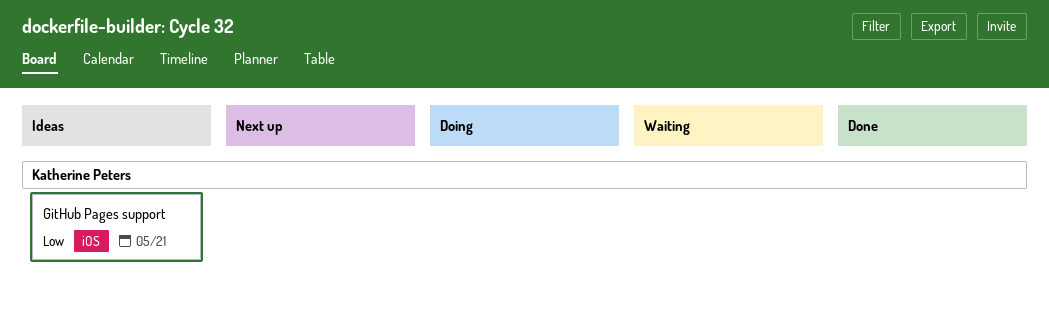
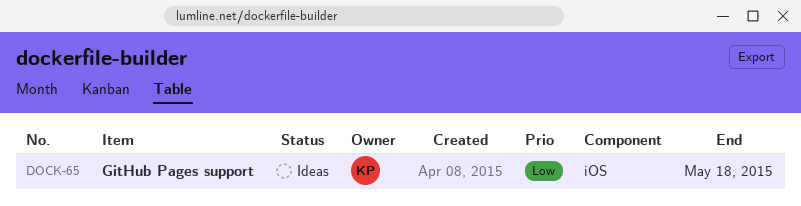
GitHub Pages support, due: May 21 -> May 18

